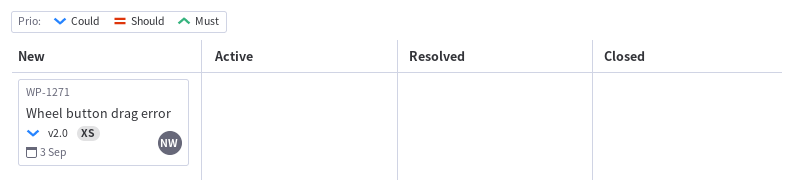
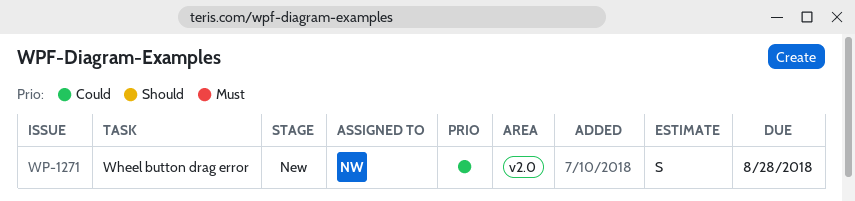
WP-1271, estimate: XS -> S
WP-1271, due: Sep 3 -> Aug 28

